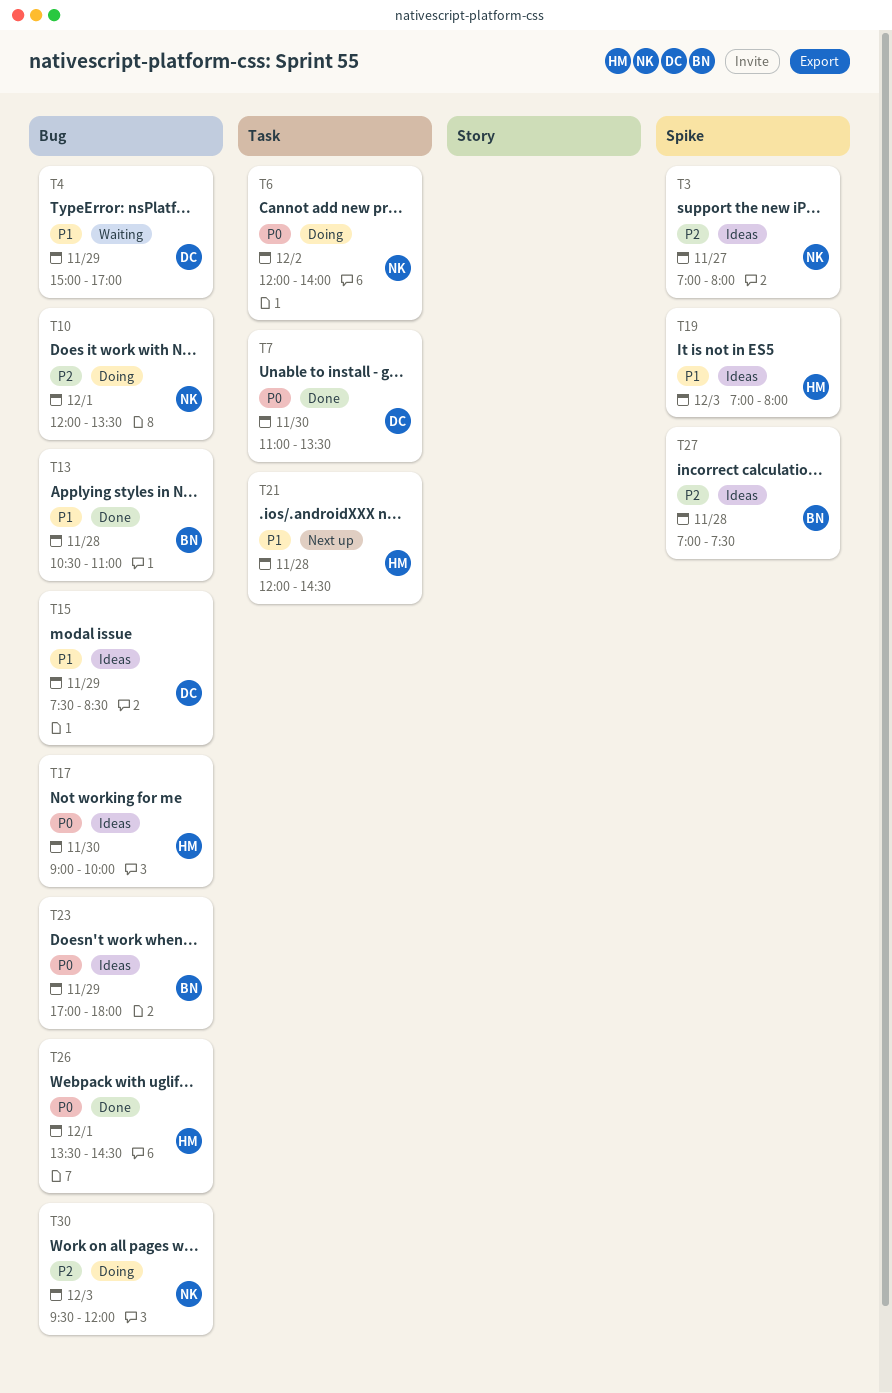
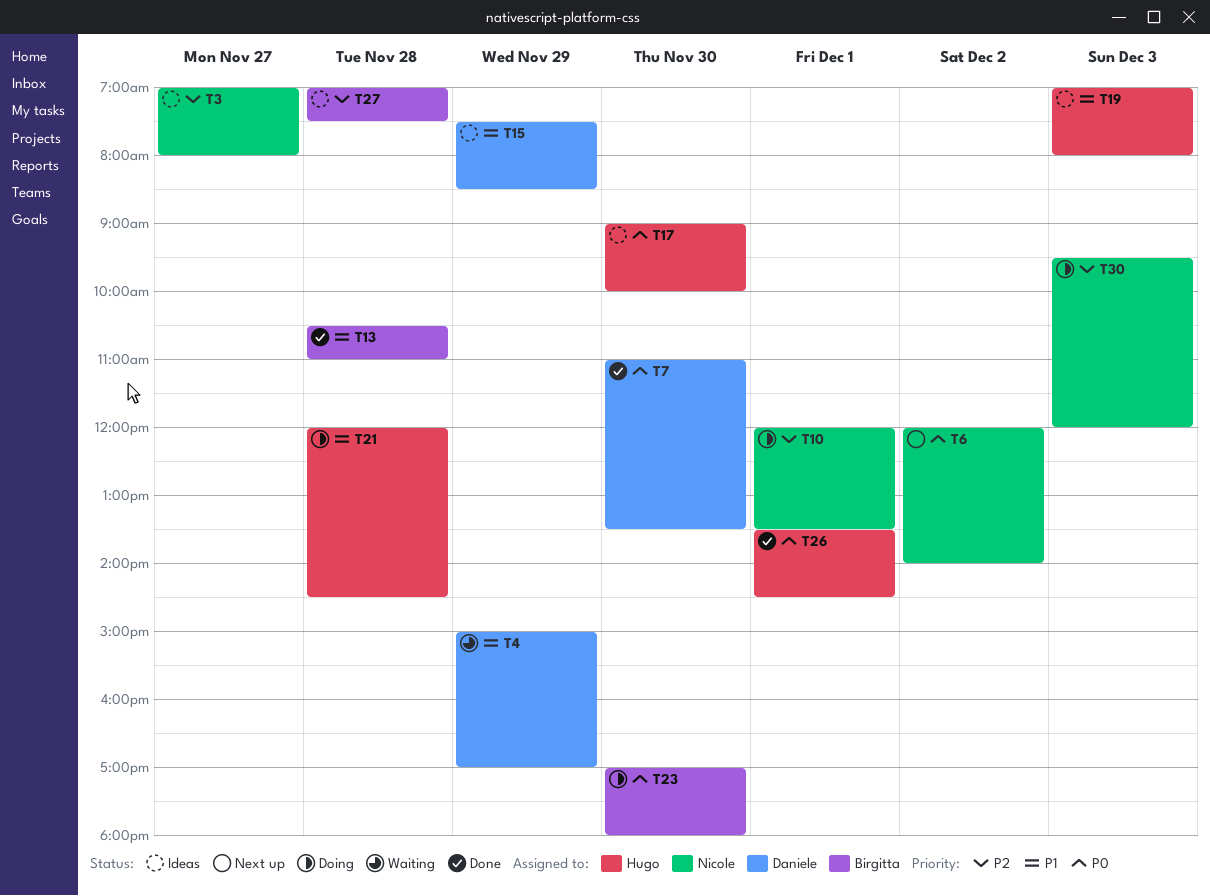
T6, status: Doing -> Next up
T21, status: Next up -> Doing
T23, status: Ideas -> Doing
T23, day: Nov 29 -> Nov 30

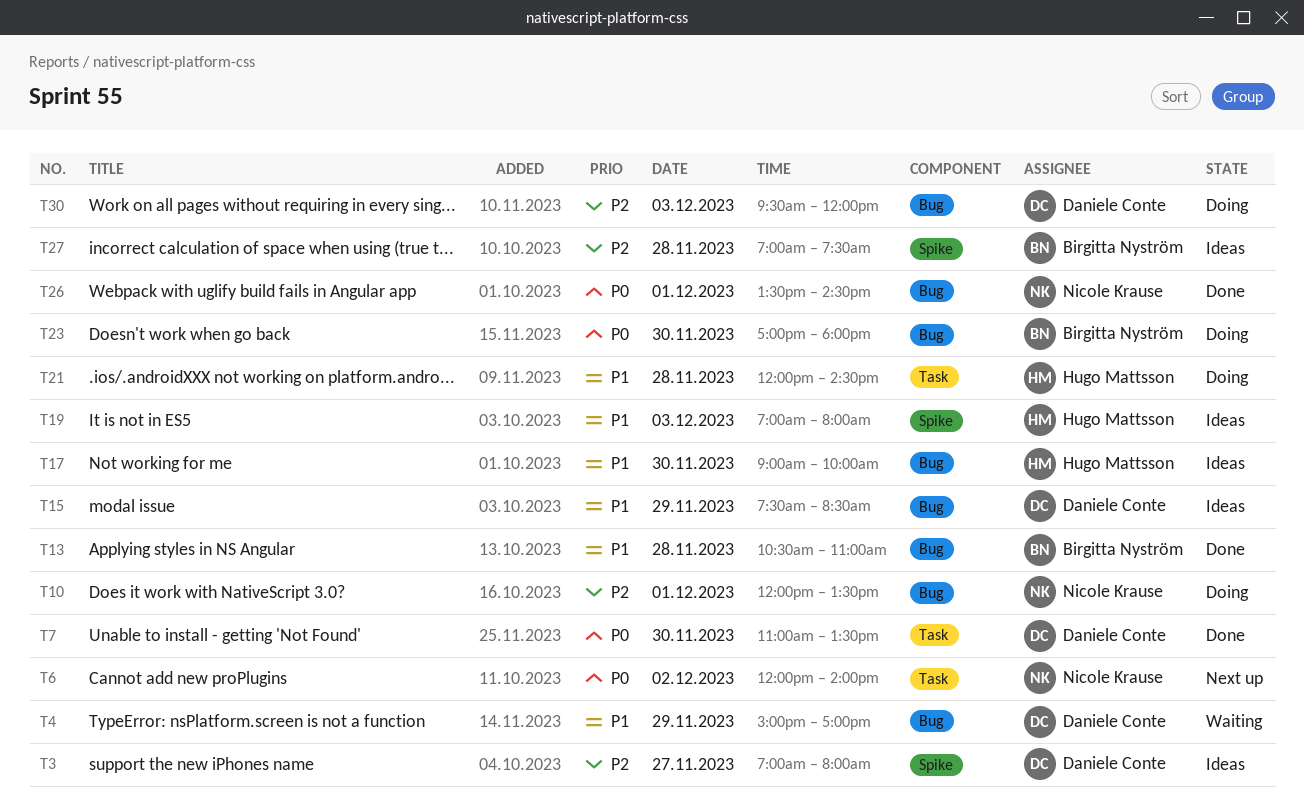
T3, owner: Nicole Krause -> Daniele Conte
T17, priority: P0 -> P1
T26, owner: Hugo Mattsson -> Nicole Krause
T30, owner: Nicole Krause -> Daniele Conte

